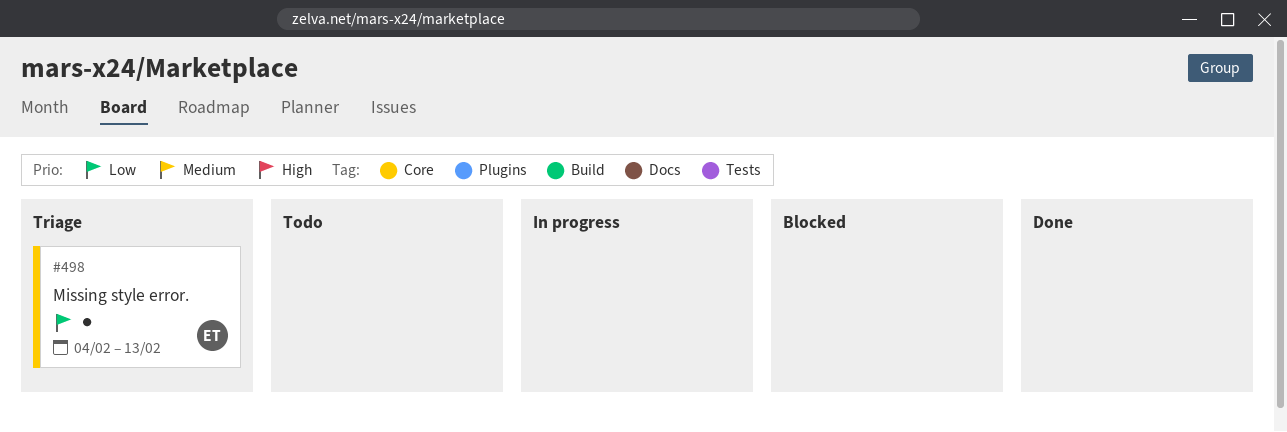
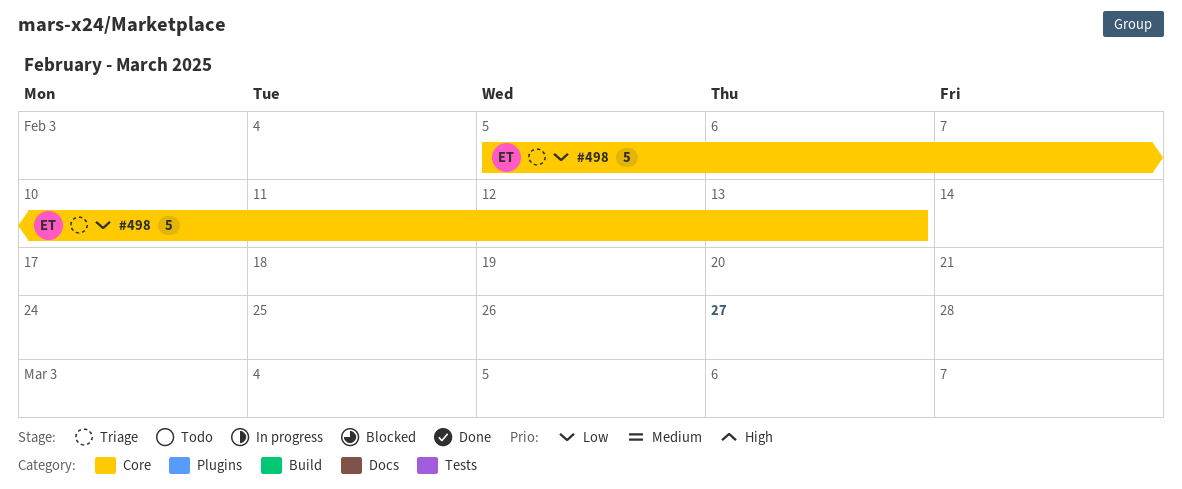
#498, estimate: 1 -> 5
#498, start: Feb 4 -> Feb 5

